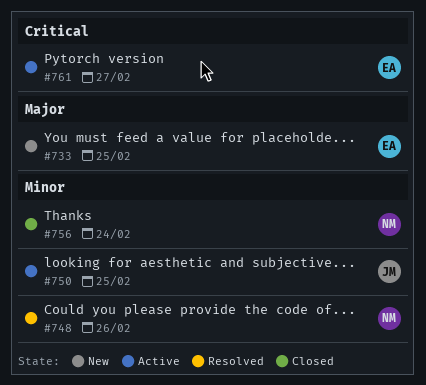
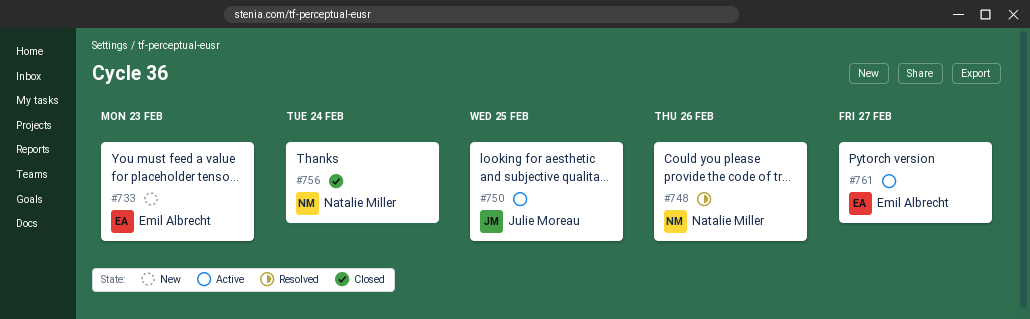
#733, due: Feb 25 -> Feb 23

